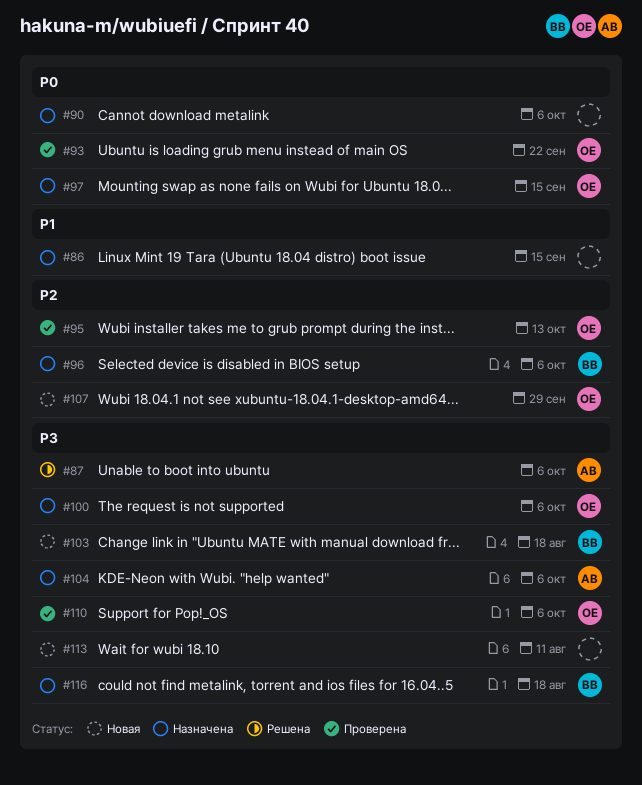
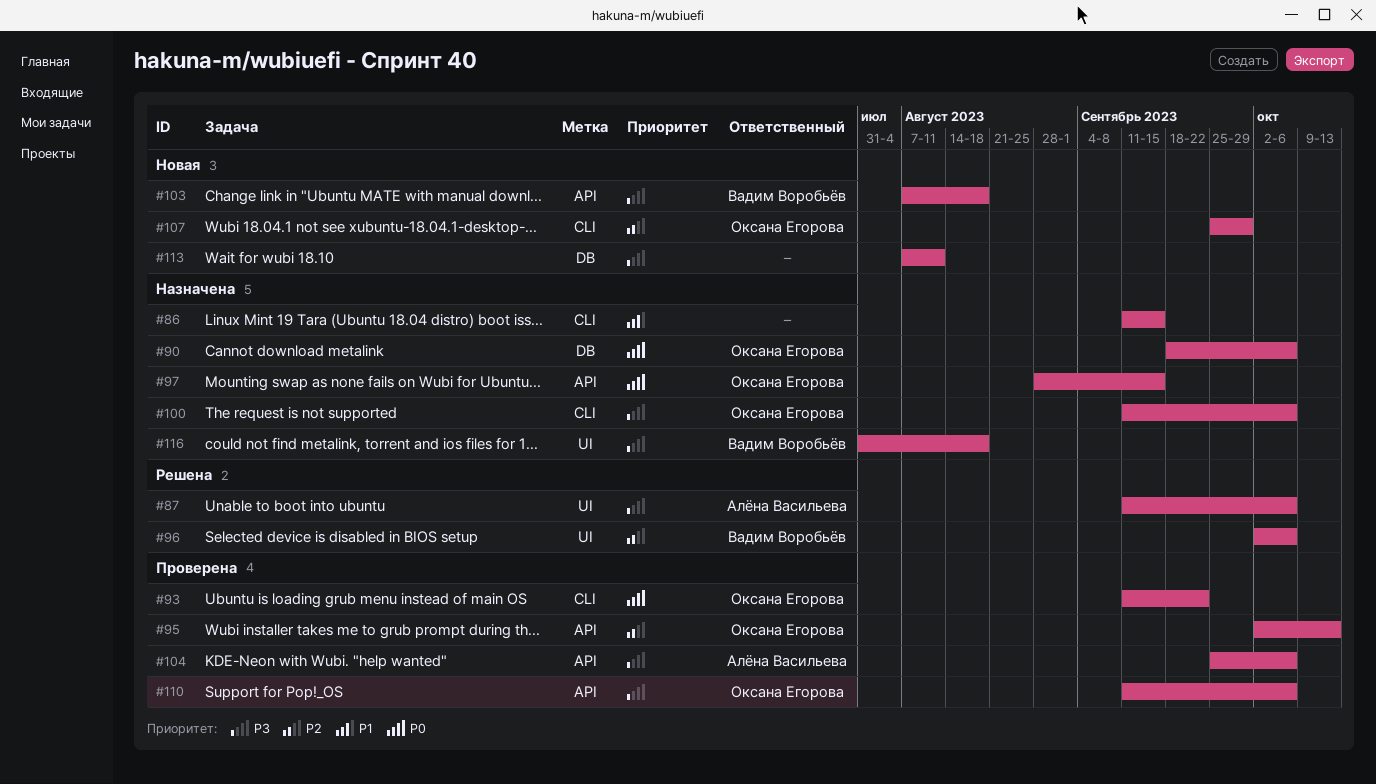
#90, owner: none -> Оксана Егорова
#96, status: Назначена -> Решена
#104, status: Назначена -> Проверена

